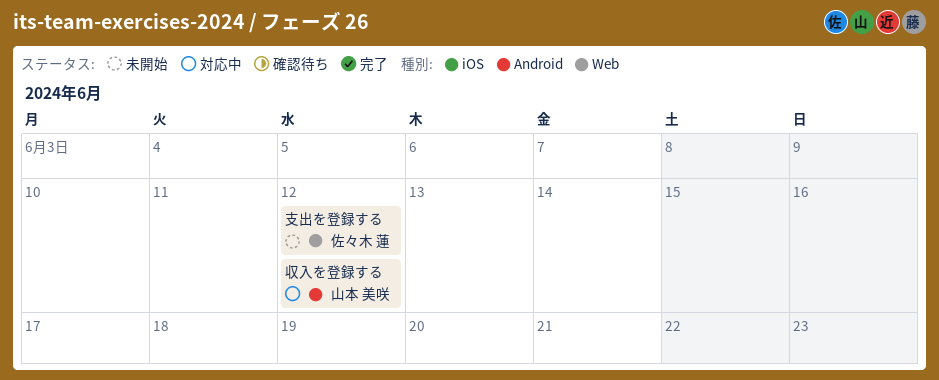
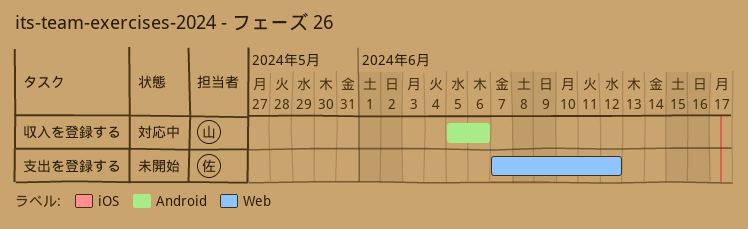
収入を登録する, due: Jun 12 -> Jun 6

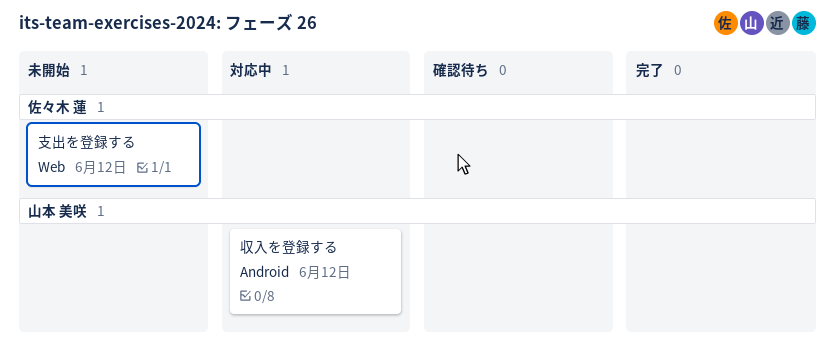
収入を登録する, due: Jun 6 -> Jun 12

